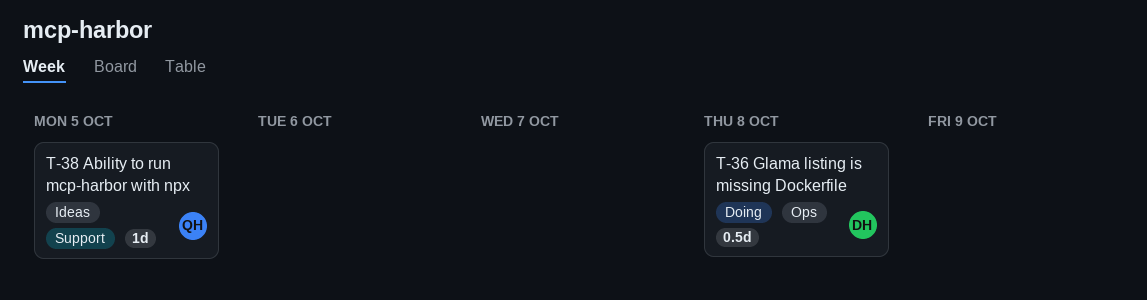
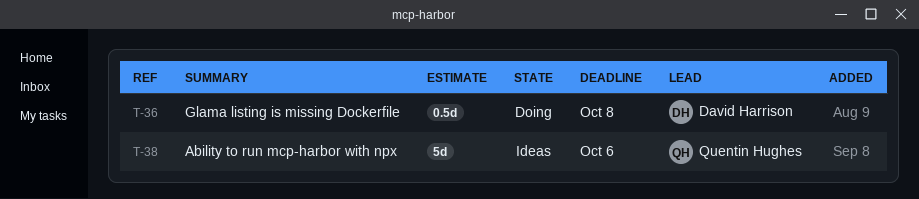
T-38, estimate: 1d -> 5d
T-38, due: Oct 5 -> Oct 6

